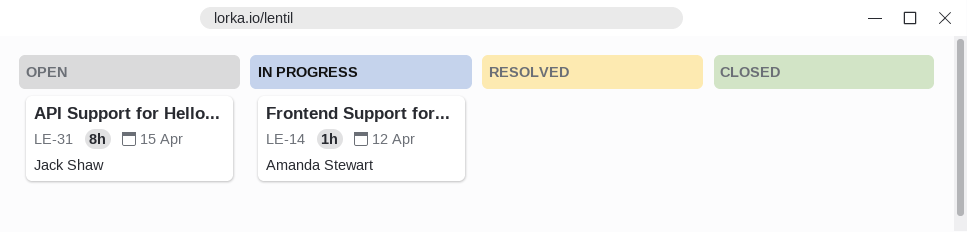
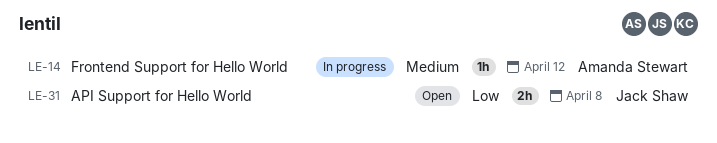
LE-31, estimate: 8h -> 2h
LE-31, due: Apr 15 -> Apr 8

